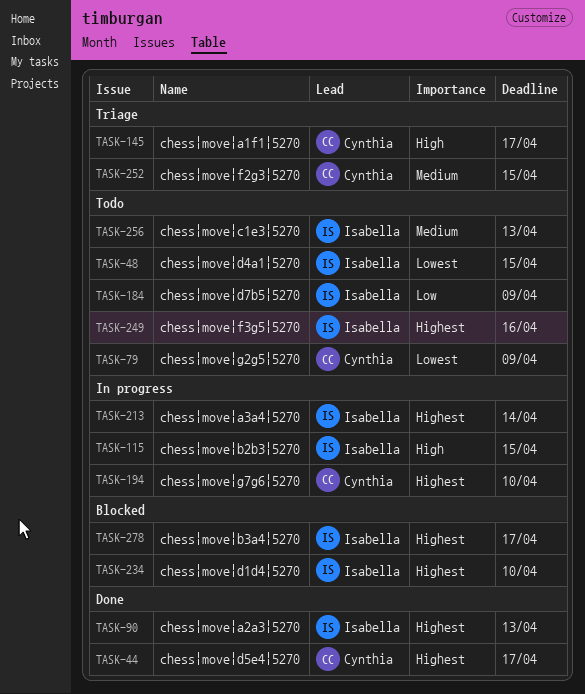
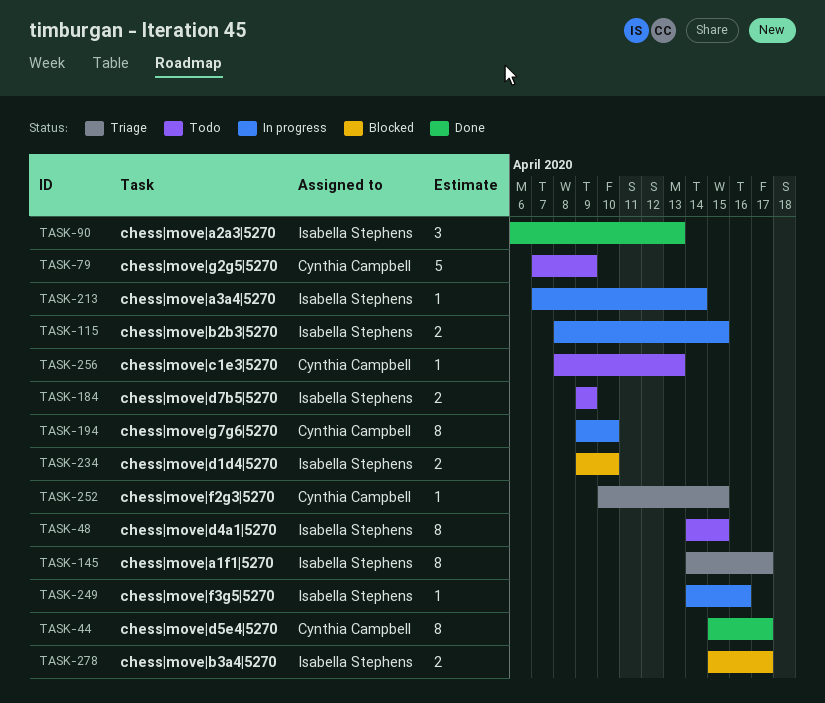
TASK-145, owner: Cynthia Campbell -> Isabella Stephens
TASK-249, status: Todo -> In progress
TASK-256, owner: Isabella Stephens -> Cynthia Campbell

